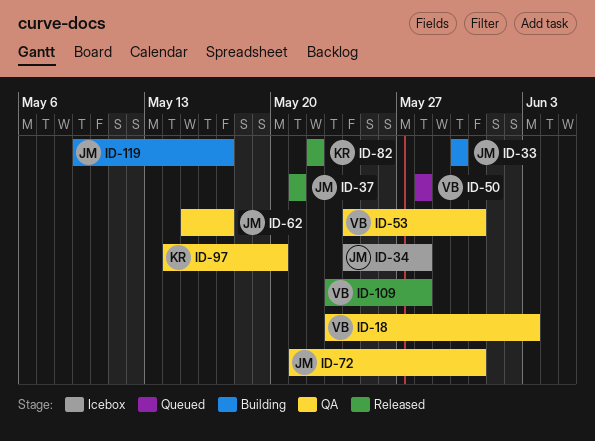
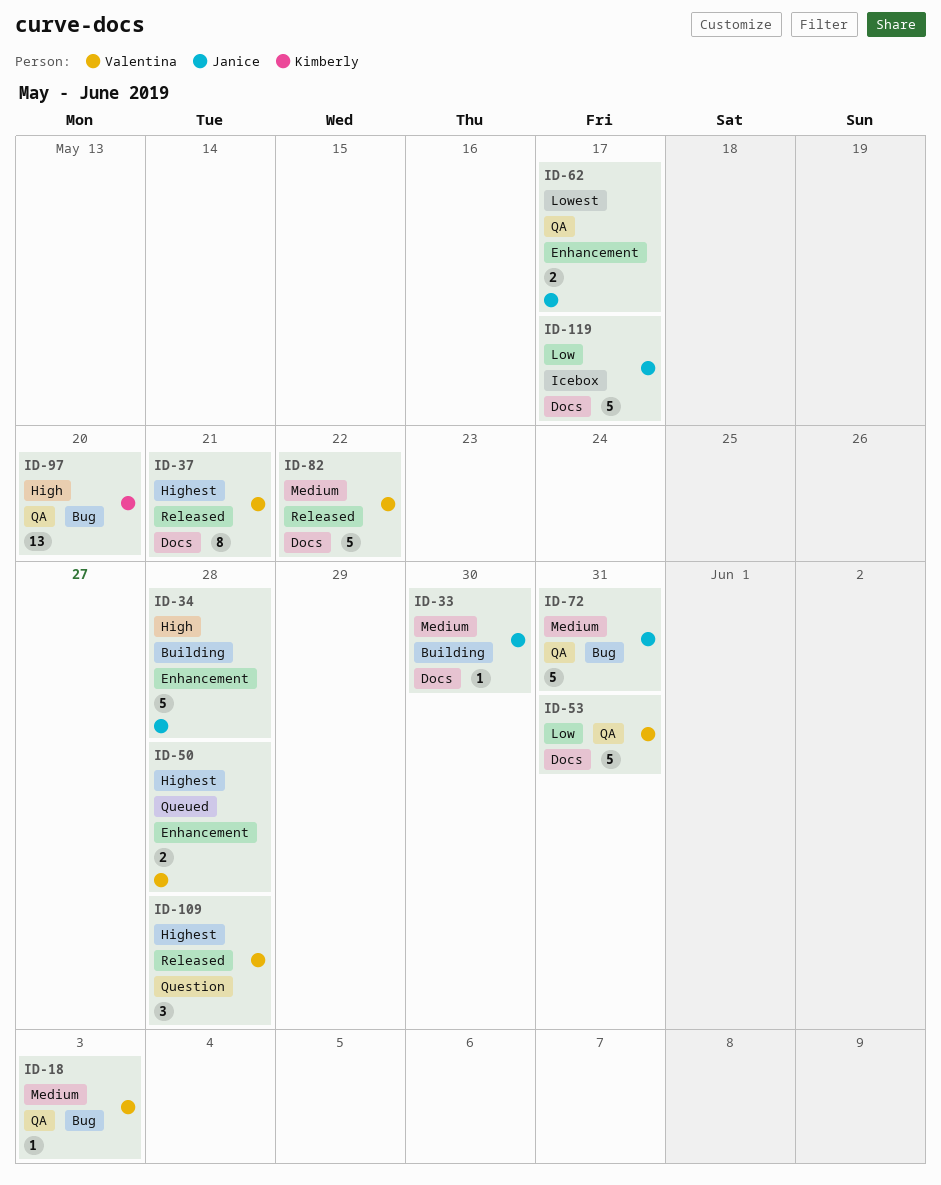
ID-34, status: Icebox -> Building
ID-37, owner: Janice -> Valentina
ID-82, owner: Kimberly -> Valentina
ID-119, status: Building -> Icebox

